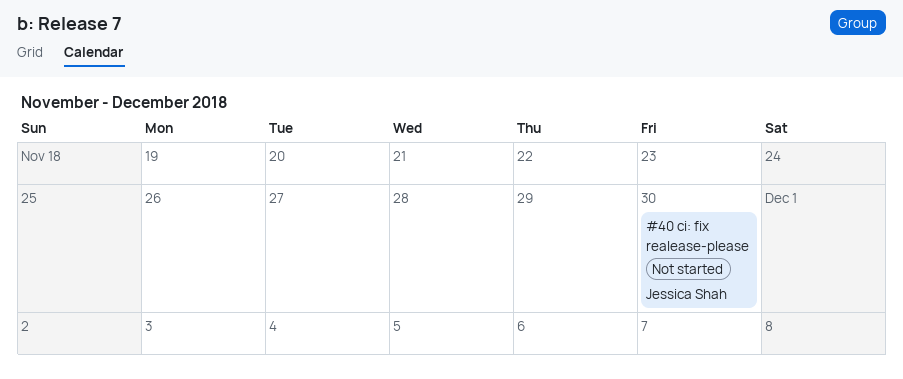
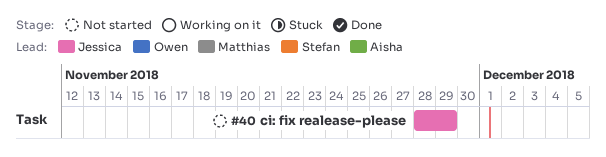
#40, due: Nov 30 -> Nov 29

